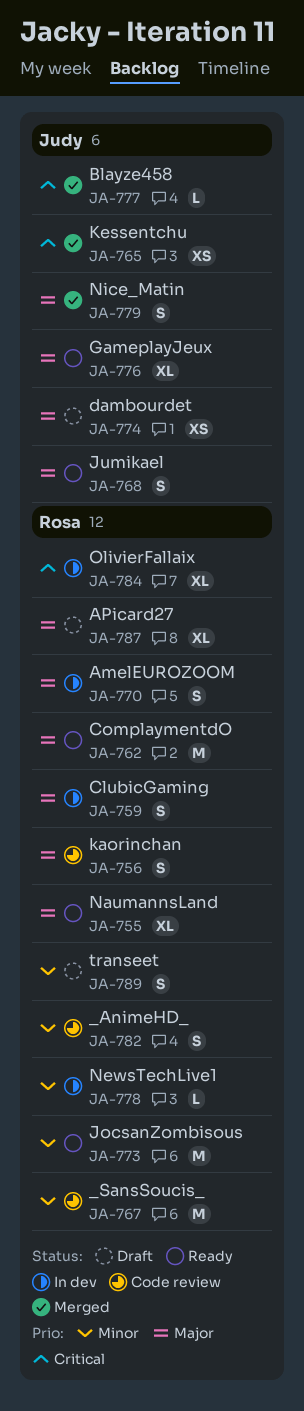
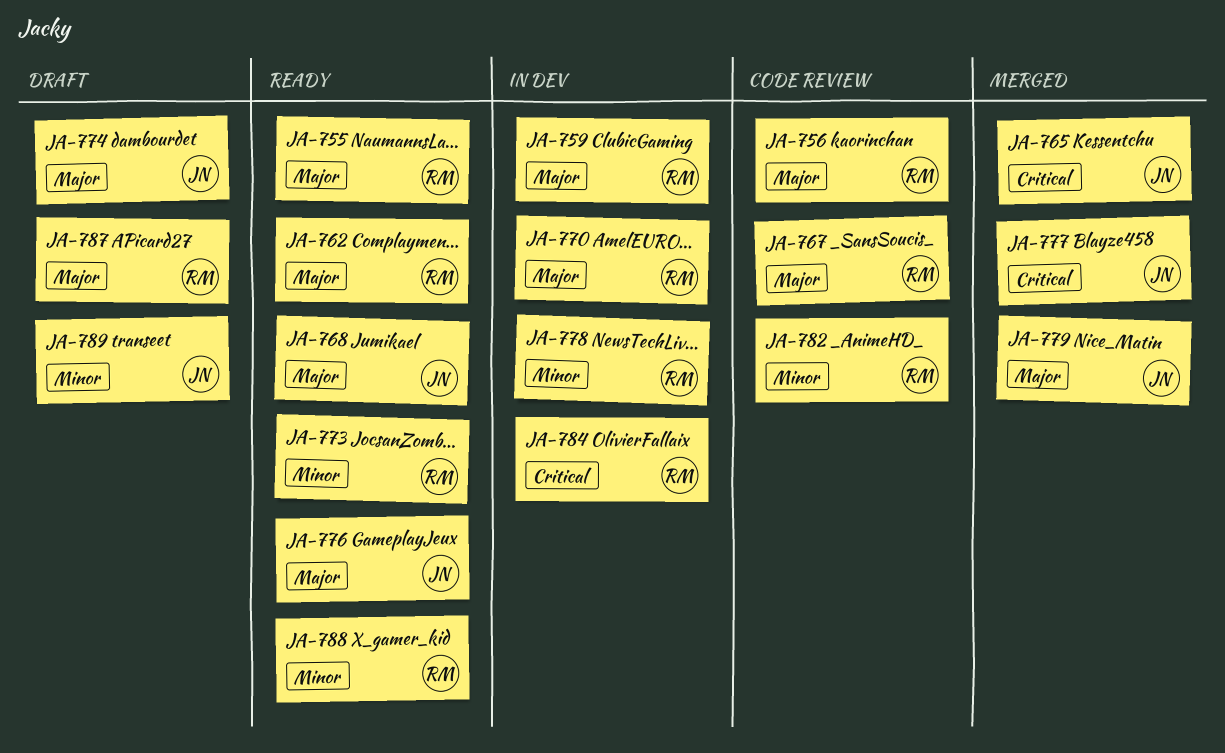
JA-767, priority: Minor -> Major
JA-788: none -> present
JA-789, owner: Rosa -> Judy

